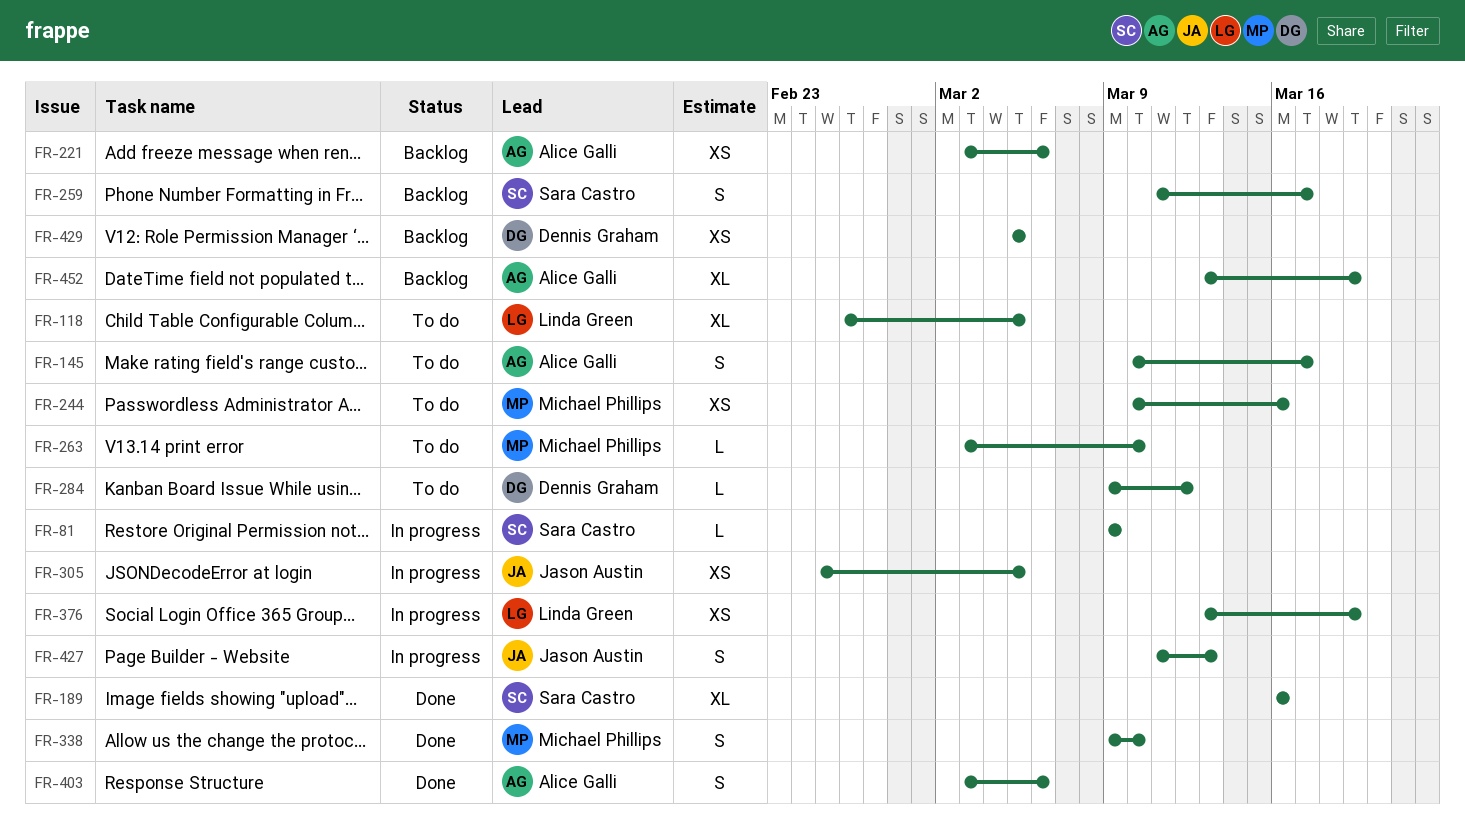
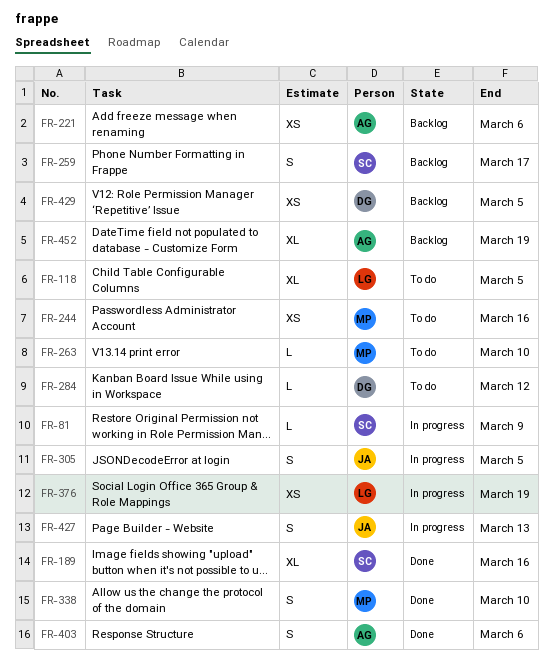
FR-145: present -> none
FR-305, estimate: XS -> S

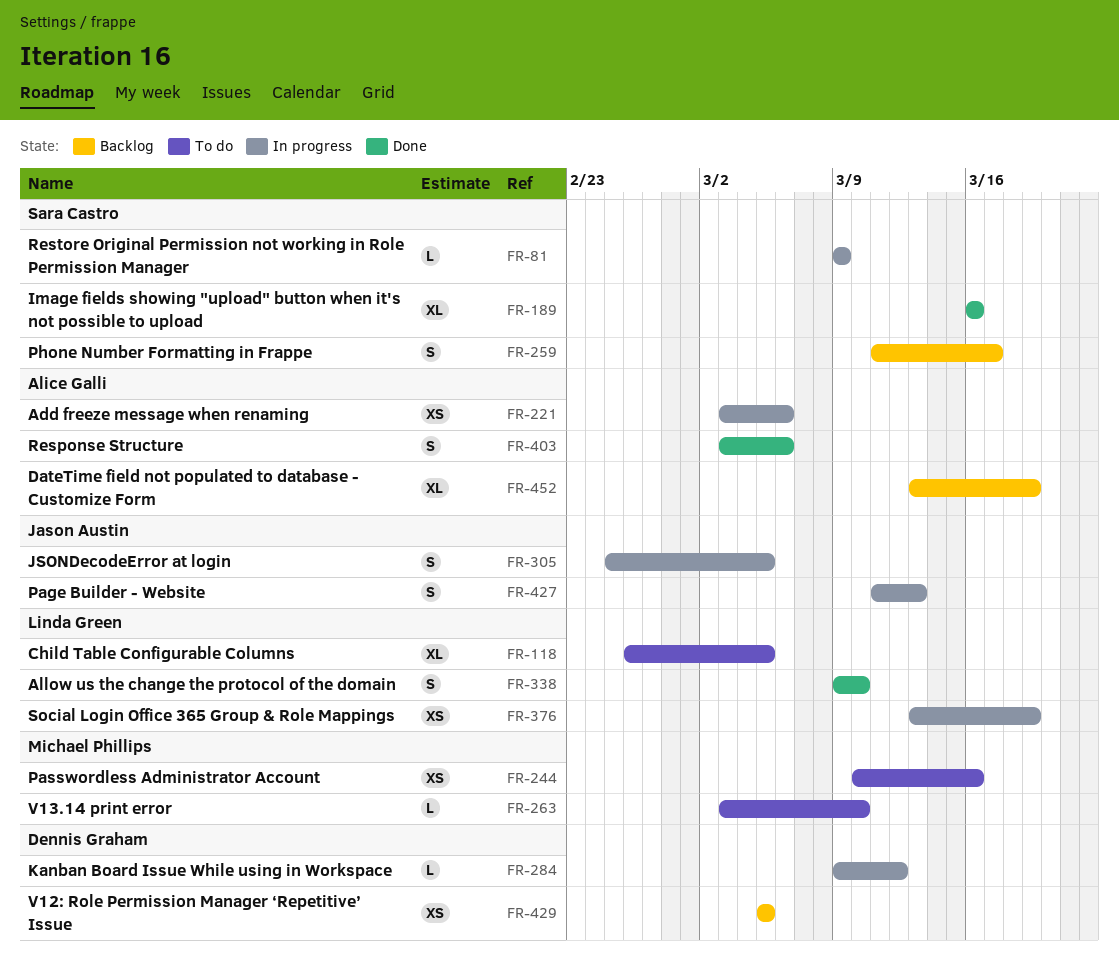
FR-221, status: Backlog -> In progress
FR-284, status: To do -> In progress
FR-338, owner: Michael Phillips -> Linda Green

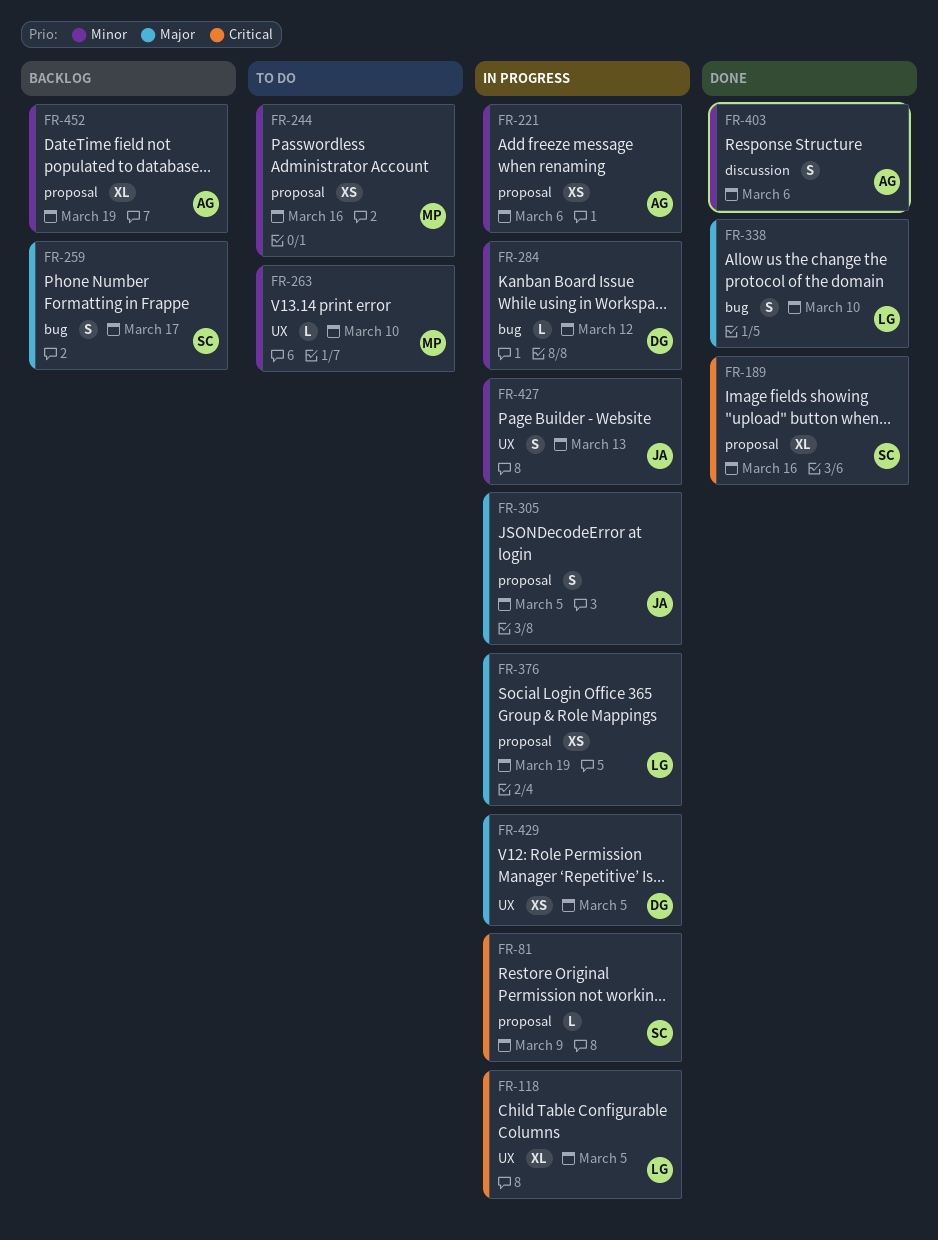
FR-118, status: To do -> In progress
FR-429, status: Backlog -> In progress

